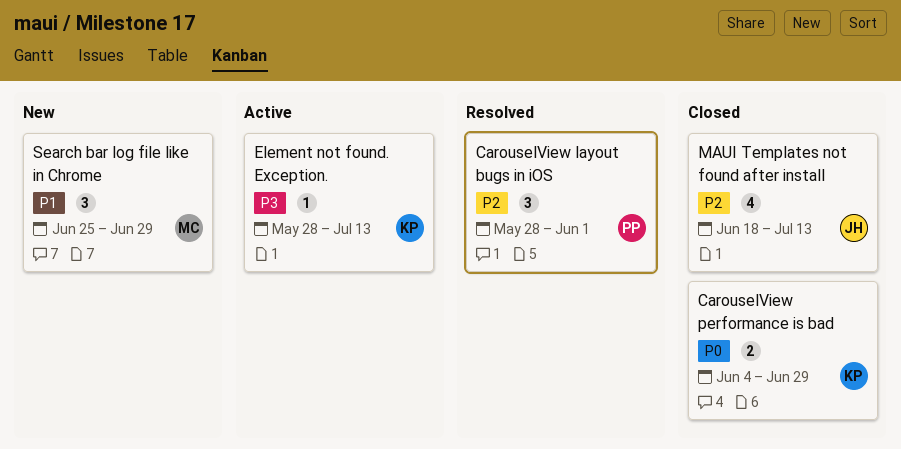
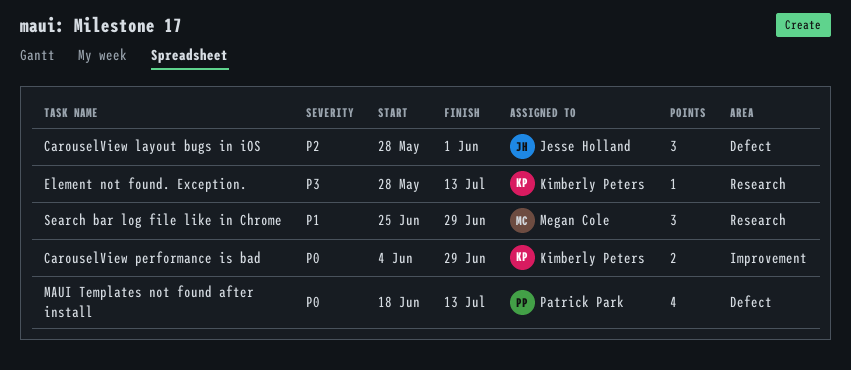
CarouselView layout bugs in iOS, owner: Patrick Park -> Jesse Holland
MAUI Templates not found after install, owner: Jesse Holland -> Patrick Park
MAUI Templates not found after install, priority: P2 -> P0

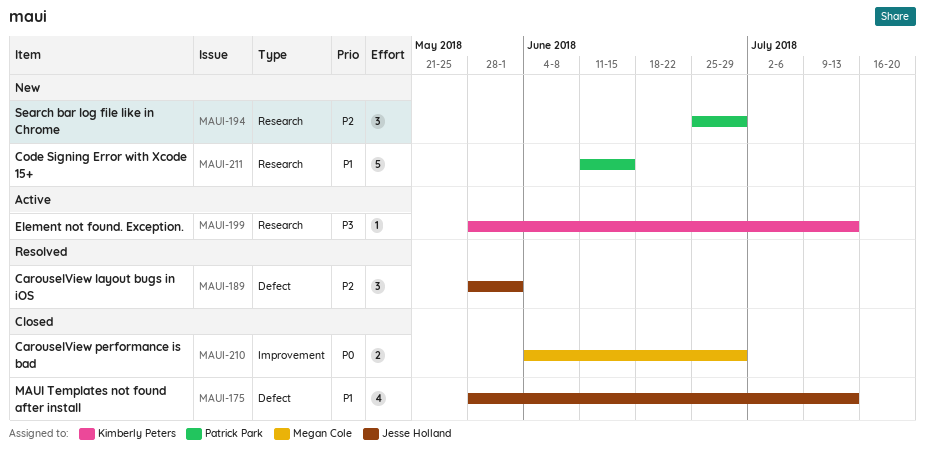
CarouselView performance is bad, owner: Kimberly Peters -> Megan Cole
Code Signing Error with Xcode 15+: none -> present
MAUI Templates not found after install, owner: Patrick Park -> Jesse Holland
MAUI Templates not found after install, priority: P0 -> P1
MAUI Templates not found after install, start: Jun 18 -> May 28
Search bar log file like in Chrome, owner: Megan Cole -> Patrick Park
Search bar log file like in Chrome, priority: P1 -> P2

